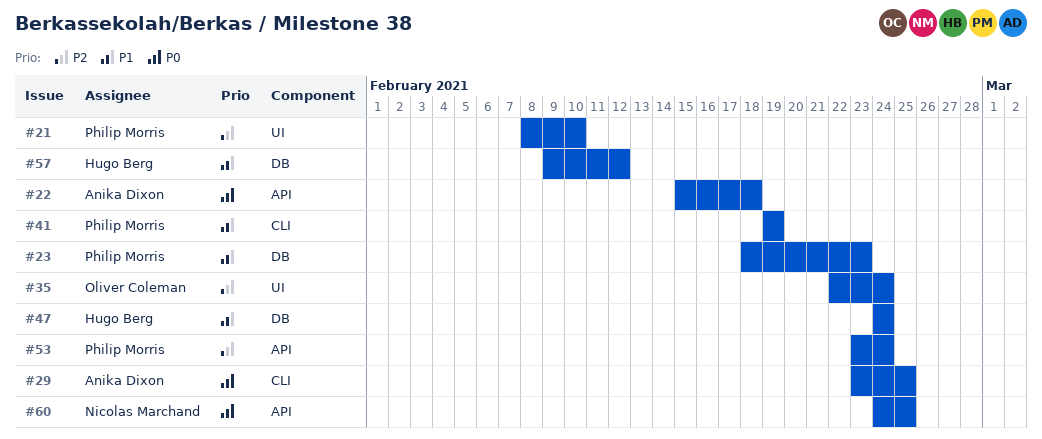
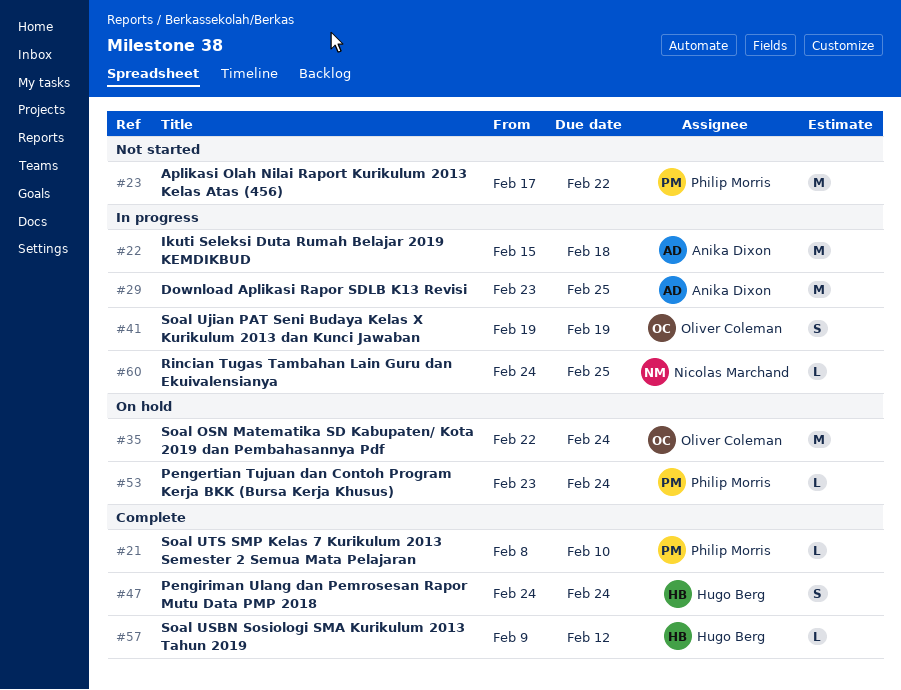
#23, start: Feb 18 -> Feb 17
#23, due: Feb 23 -> Feb 22
#41, owner: Philip Morris -> Oliver Coleman

